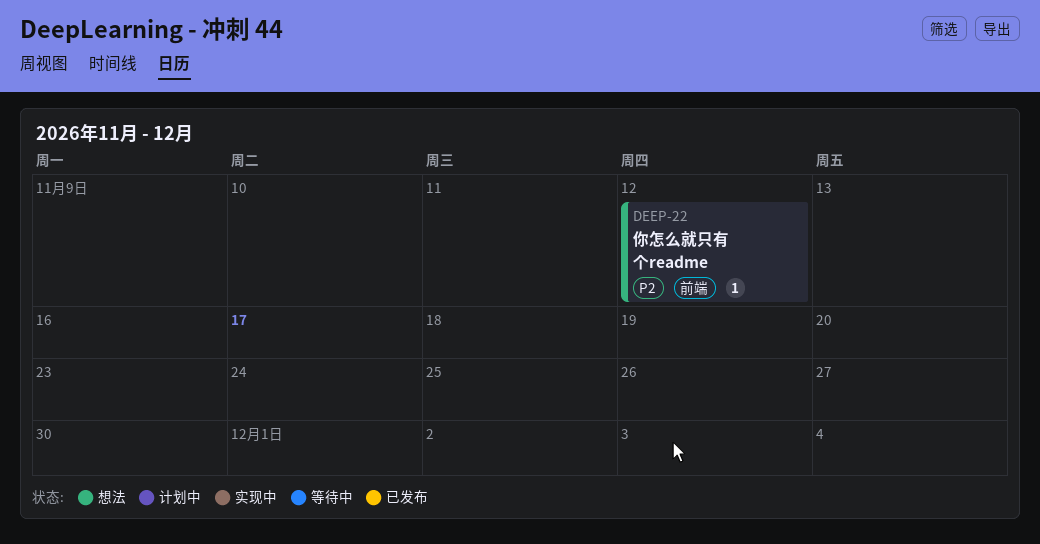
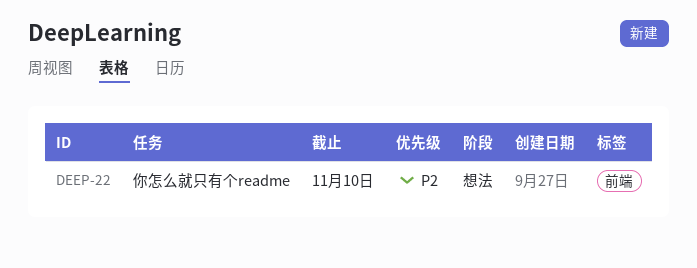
DEEP-22, due: Nov 12 -> Nov 10

